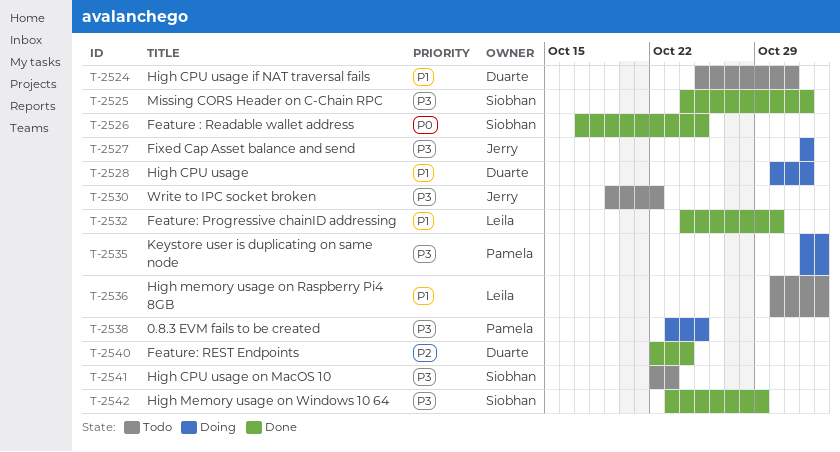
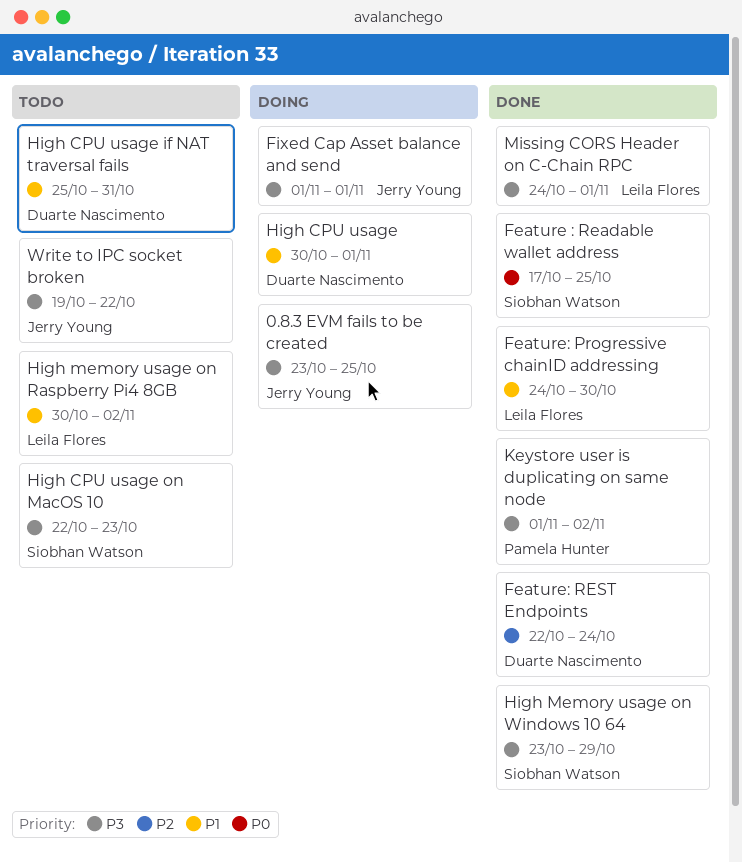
0.8.3 EVM fails to be created, owner: Pamela Hunter -> Jerry Young
Keystore user is duplicating on same node, status: Doing -> Done
Missing CORS Header on C-Chain RPC, owner: Siobhan Watson -> Leila Flores

